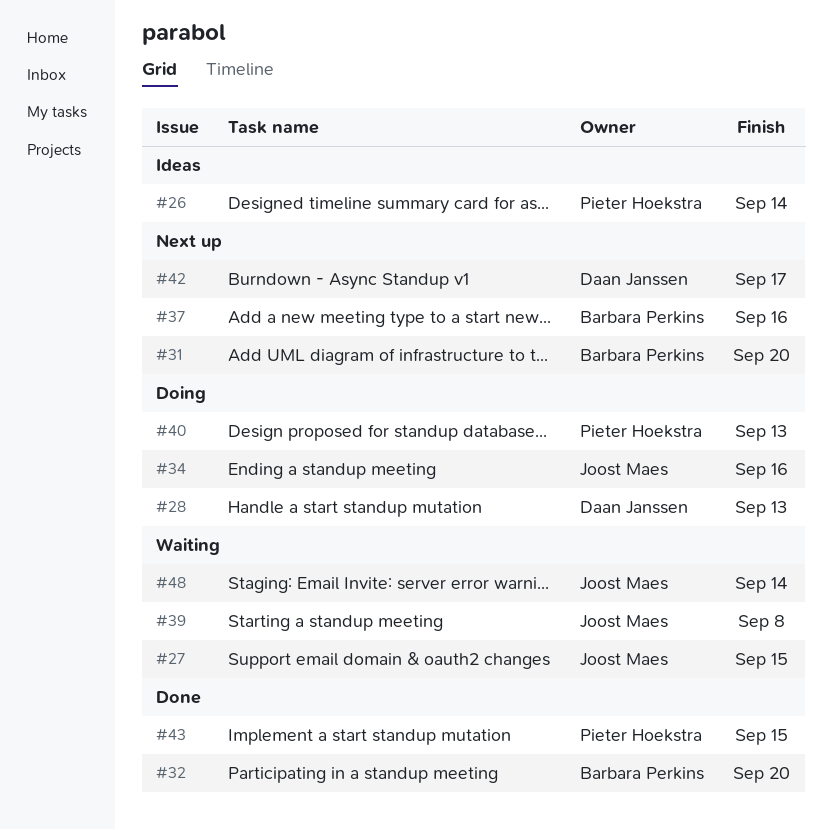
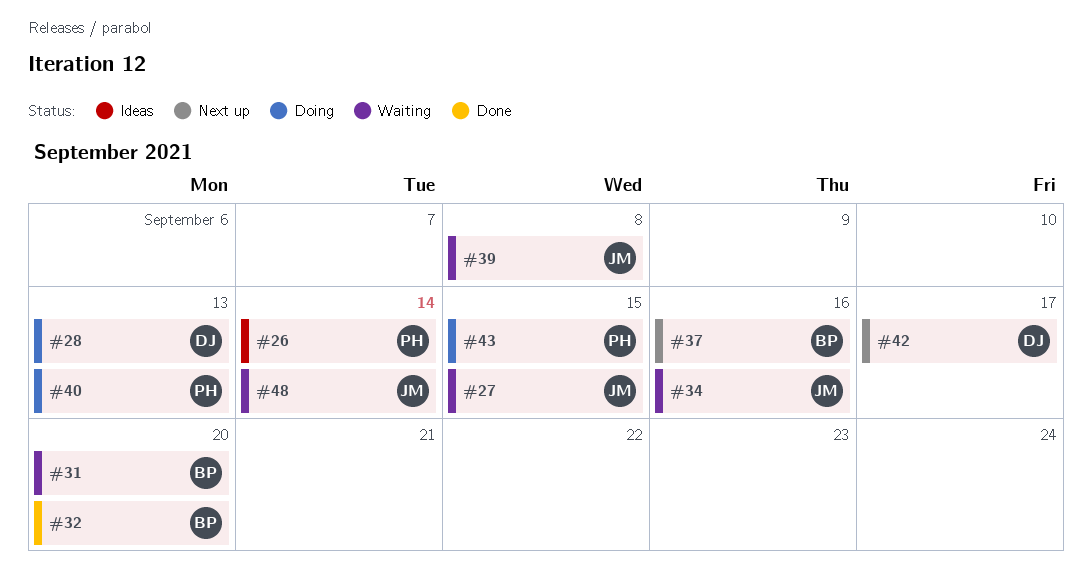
#31, status: Next up -> Waiting
#34, status: Doing -> Waiting
#43, status: Done -> Doing

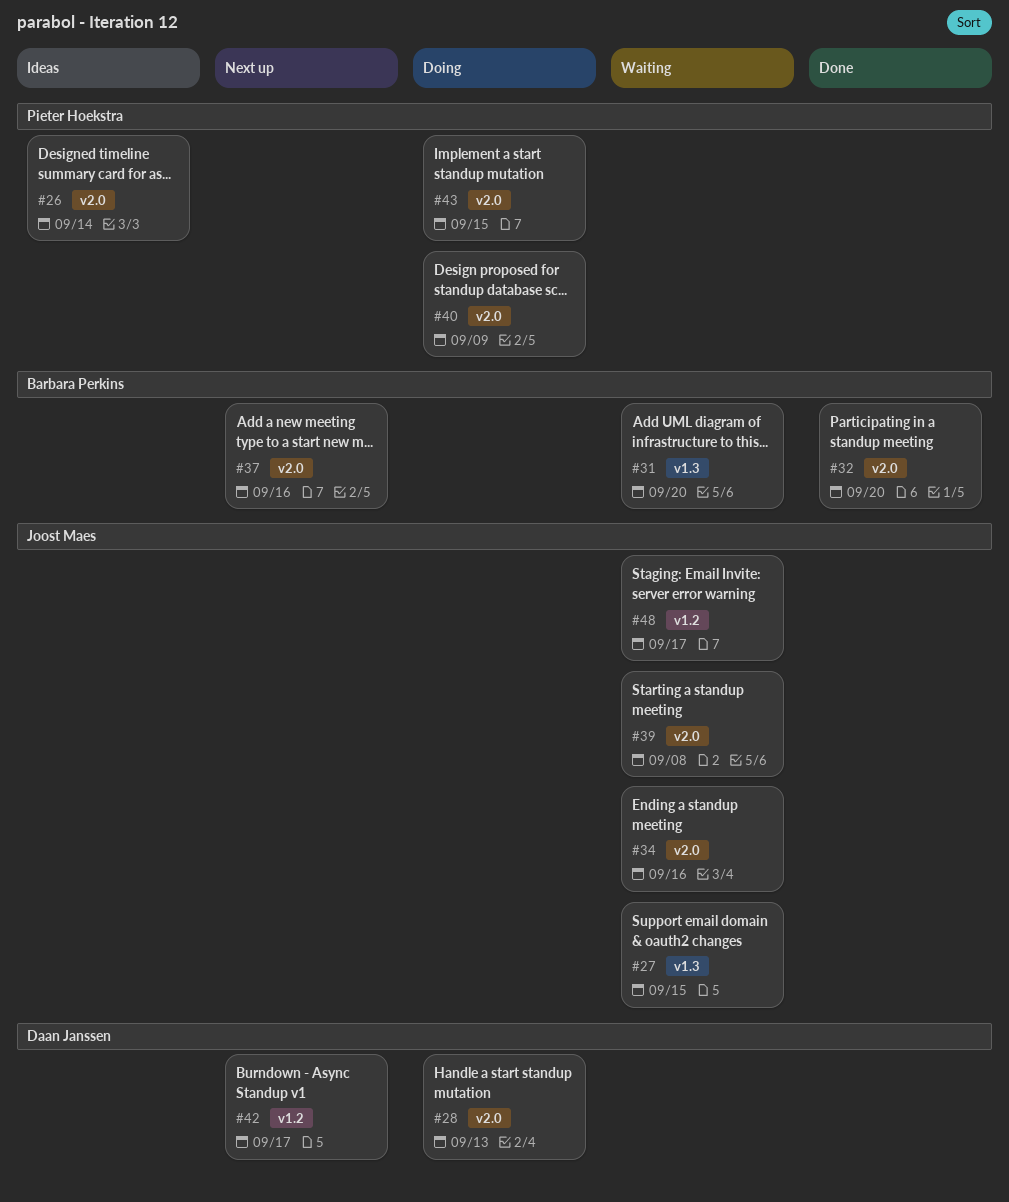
#40, due: Sep 13 -> Sep 9
#48, due: Sep 14 -> Sep 17

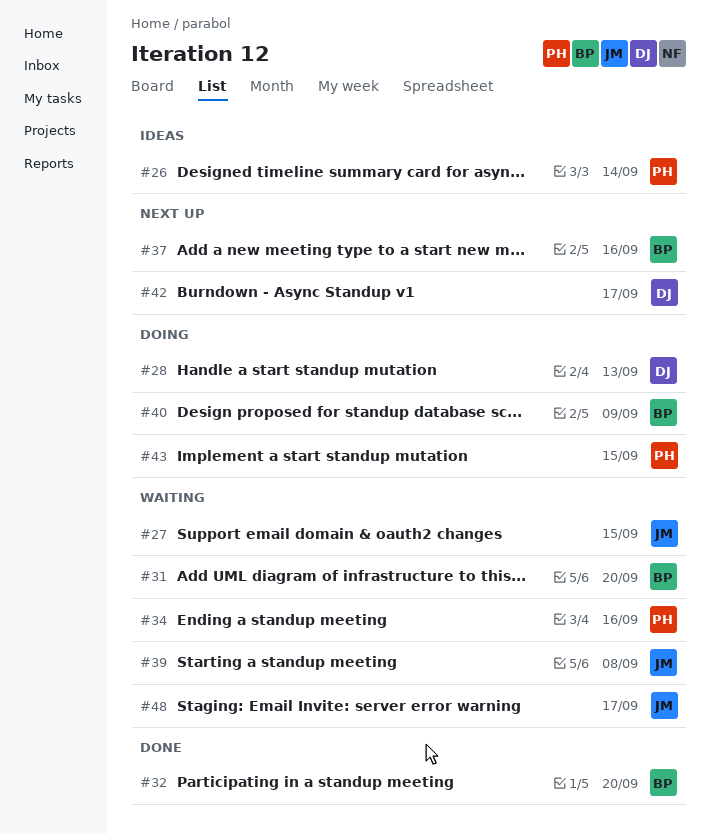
#34, owner: Joost Maes -> Pieter Hoekstra
#40, owner: Pieter Hoekstra -> Barbara Perkins

